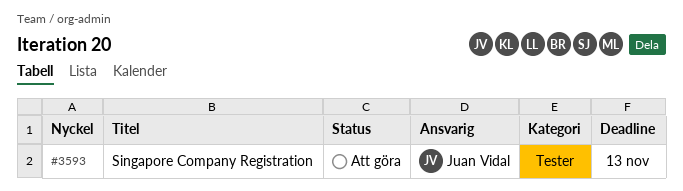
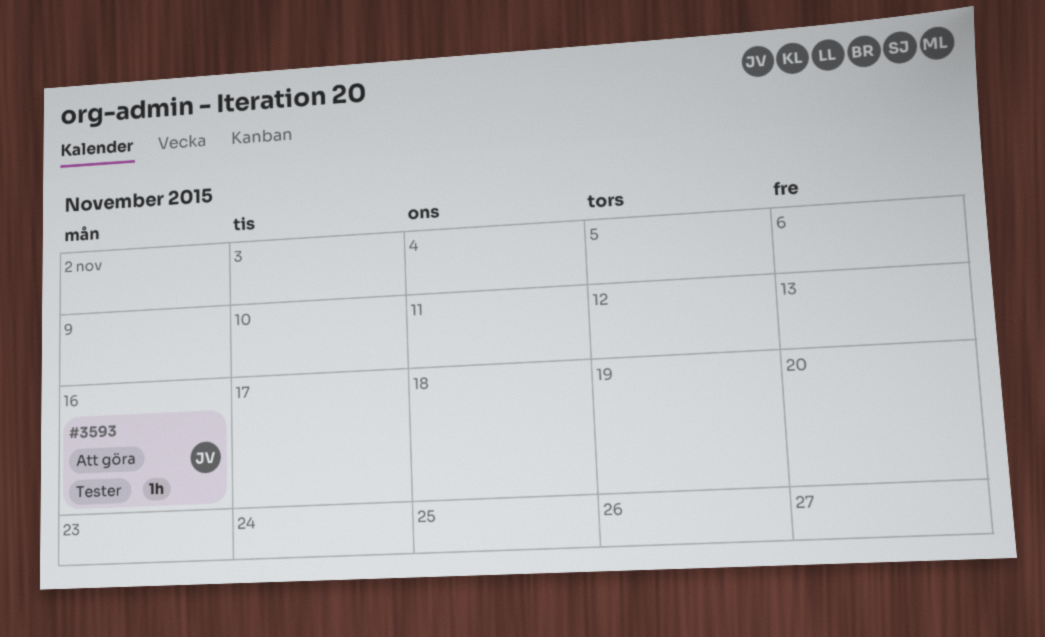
#3593, due: Nov 13 -> Nov 16

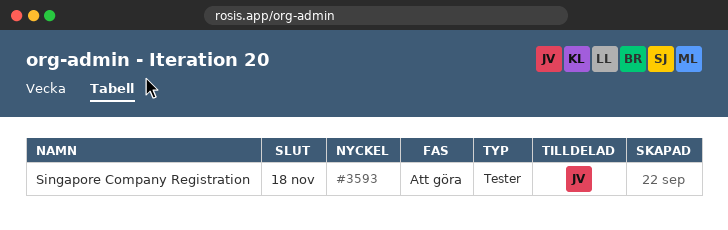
#3593, due: Nov 16 -> Nov 18

